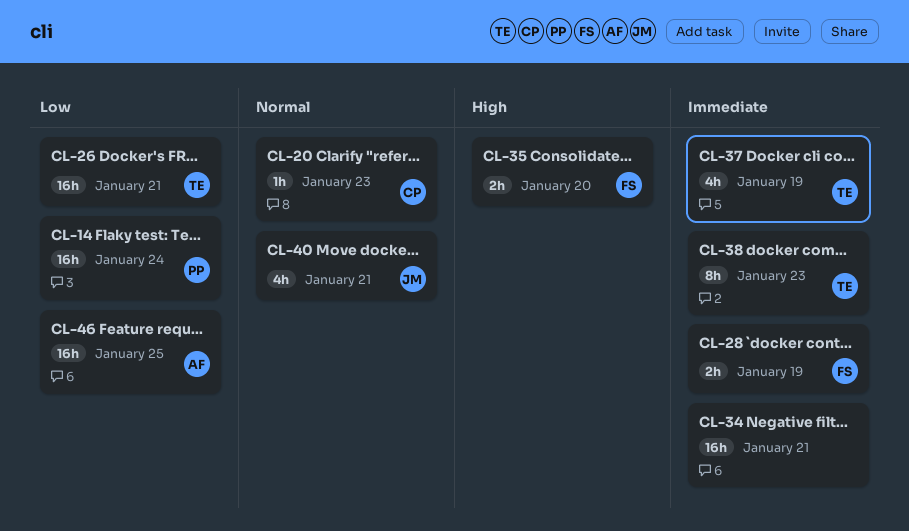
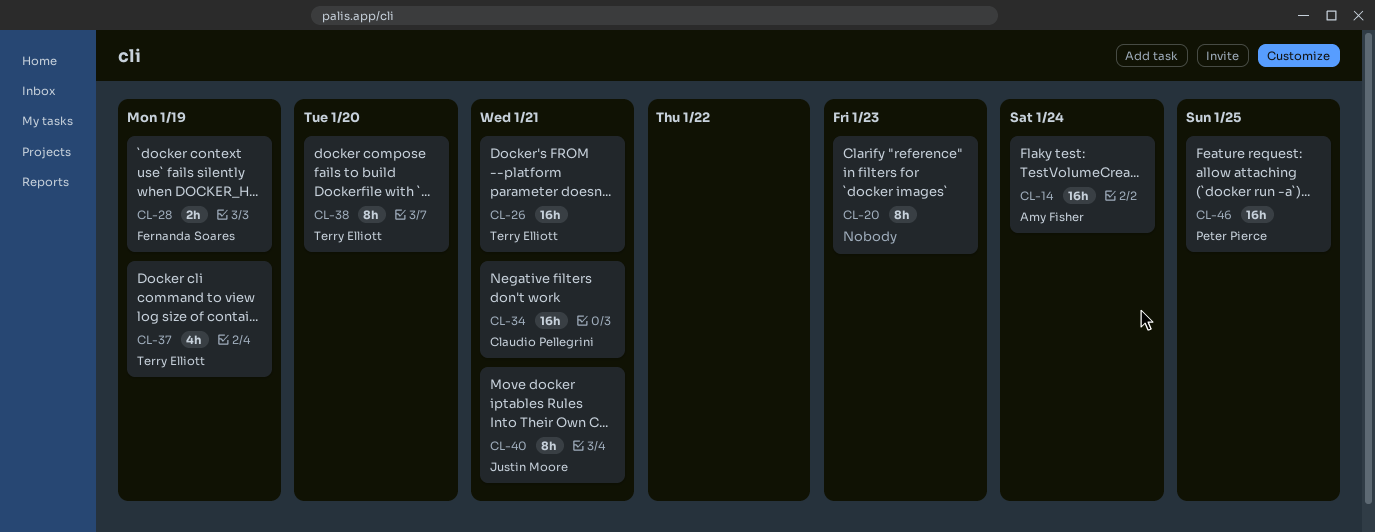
CL-14, owner: Peter Pierce -> Amy Fisher
CL-20, owner: Claudio Pellegrini -> none
CL-20, estimate: 1h -> 8h
CL-34, owner: none -> Claudio Pellegrini
CL-35: present -> none
CL-38, due: Jan 23 -> Jan 20
CL-40, estimate: 4h -> 8h
CL-46, owner: Amy Fisher -> Peter Pierce

